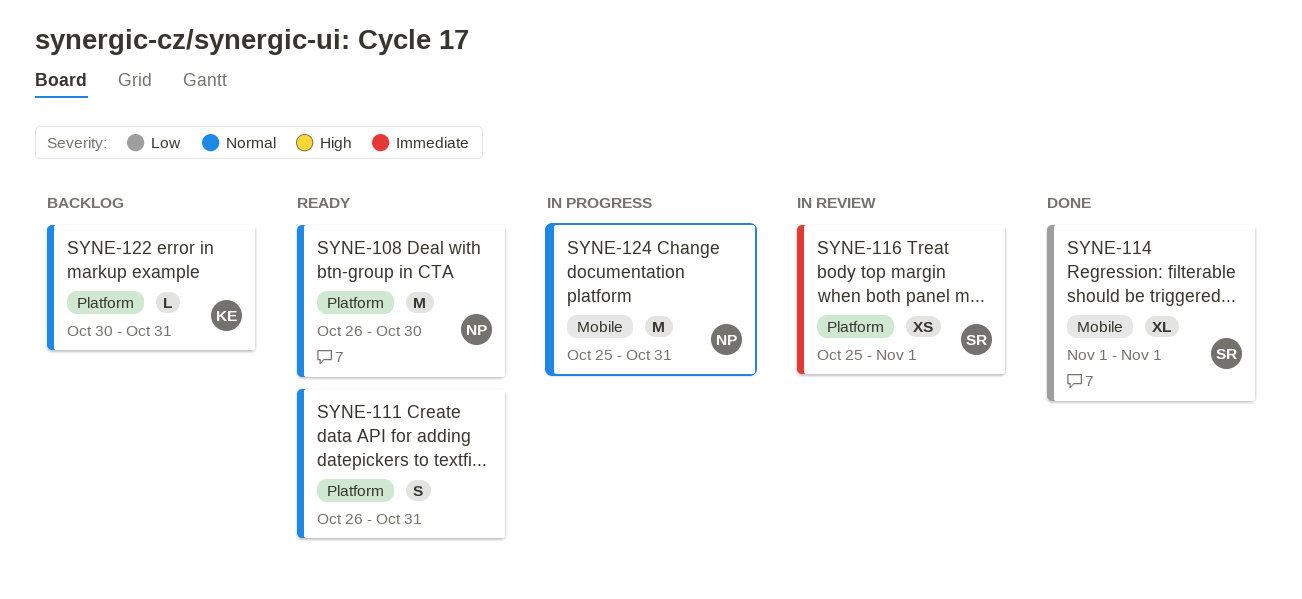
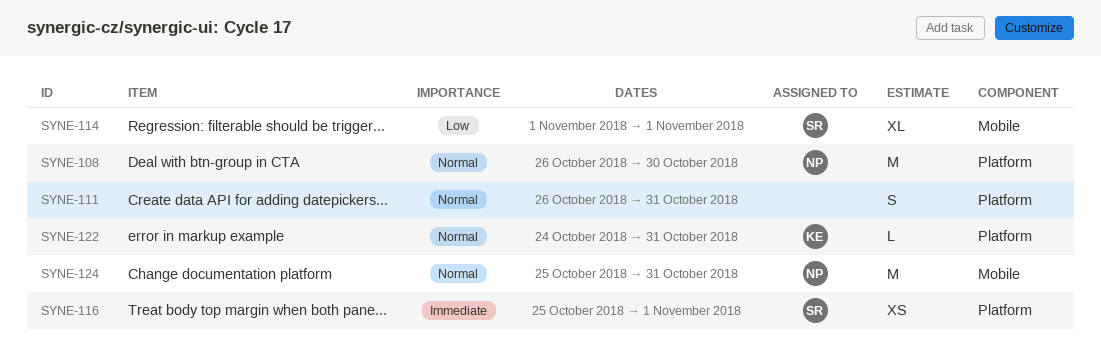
SYNE-122, start: Oct 30 -> Oct 24

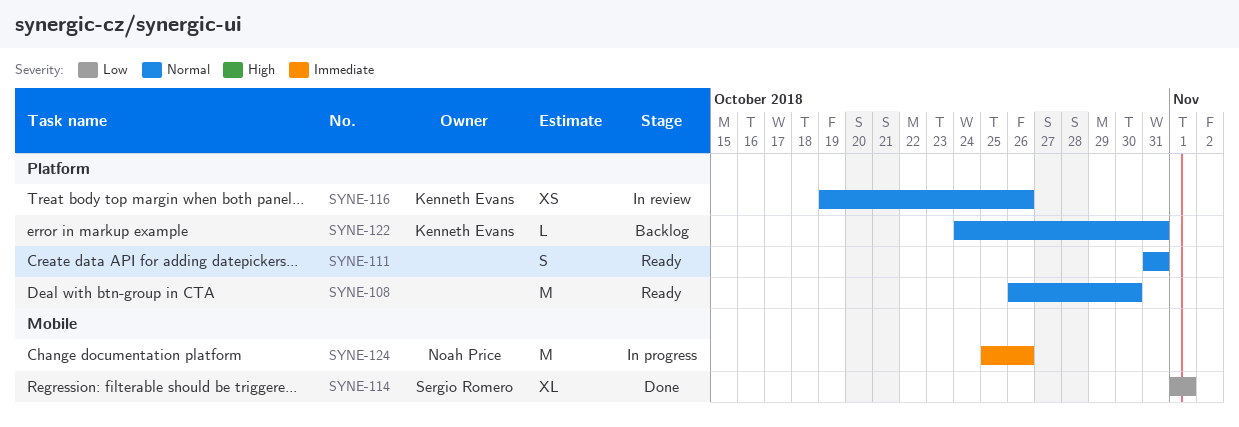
SYNE-108, owner: Noah Price -> none
SYNE-111, start: Oct 26 -> Oct 31
SYNE-116, owner: Sergio Romero -> Kenneth Evans
SYNE-116, priority: Immediate -> Normal
SYNE-116, start: Oct 25 -> Oct 19
SYNE-116, due: Nov 1 -> Oct 26
SYNE-124, priority: Normal -> Immediate
SYNE-124, due: Oct 31 -> Oct 26

